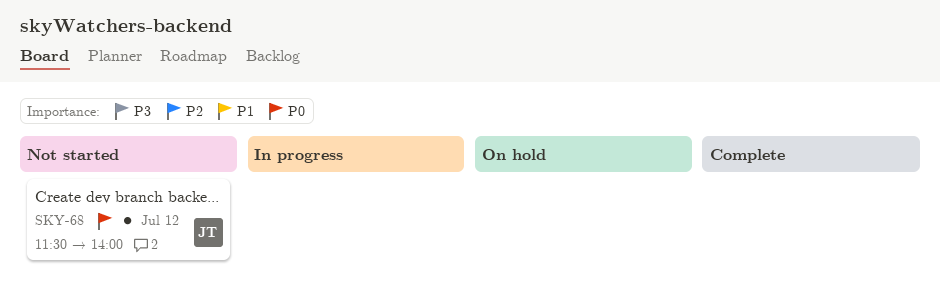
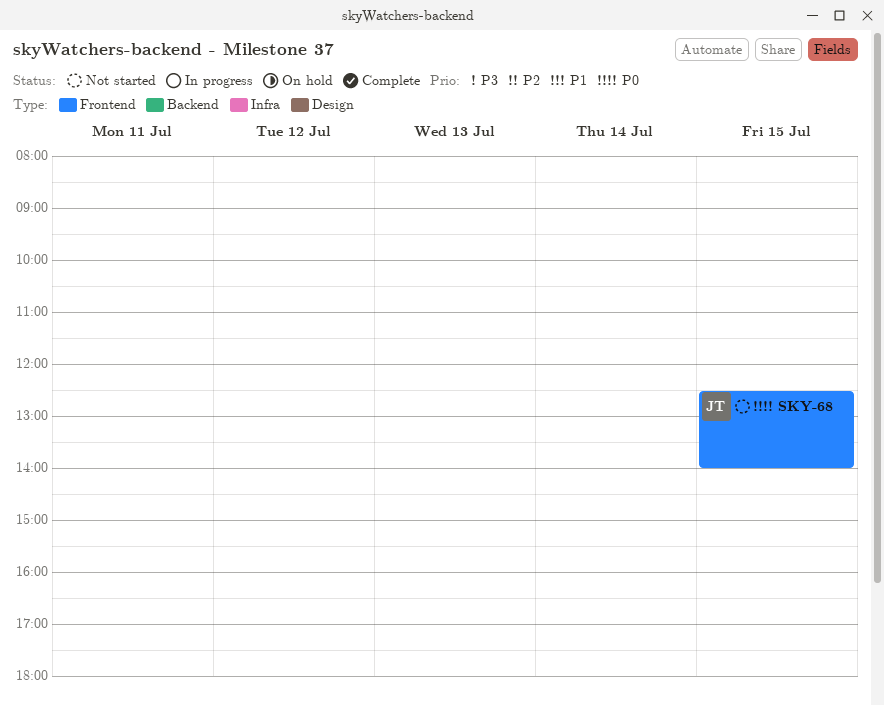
SKY-68, day: Jul 12 -> Jul 15
SKY-68, begins: 11:30 -> 12:30

